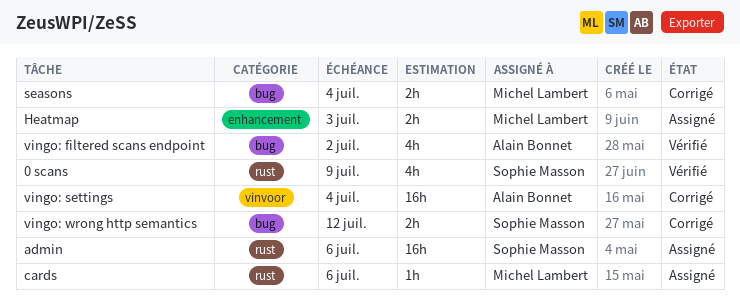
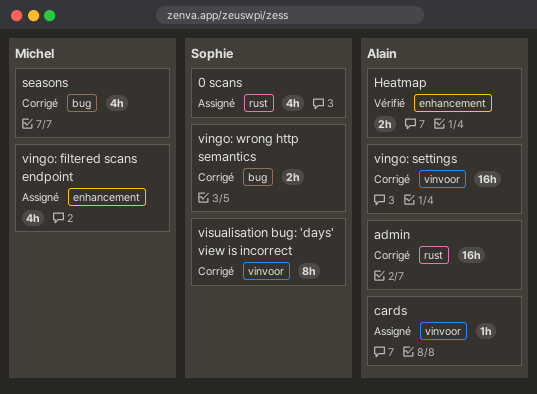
0 scans, status: Vérifié -> Assigné
admin, status: Assigné -> Corrigé
admin, owner: Sophie Masson -> Alain Bonnet
cards, owner: Michel Lambert -> Alain Bonnet
cards, label: rust -> vinvoor
Heatmap, status: Assigné -> Vérifié
Heatmap, owner: Michel Lambert -> Alain Bonnet
seasons, estimate: 2h -> 4h
vingo: filtered scans endpoint, status: Vérifié -> Assigné
vingo: filtered scans endpoint, owner: Alain Bonnet -> Michel Lambert
vingo: filtered scans endpoint, label: bug -> enhancement
visualisation bug: 'days' view is incorrect: none -> present

